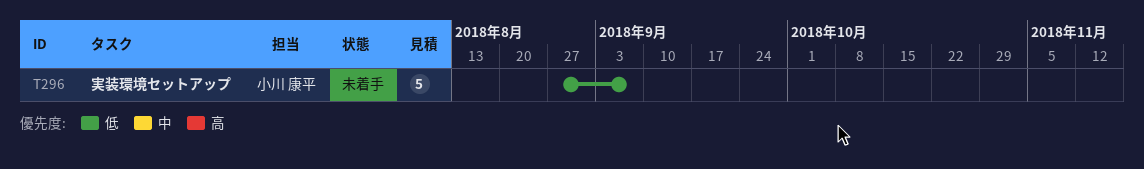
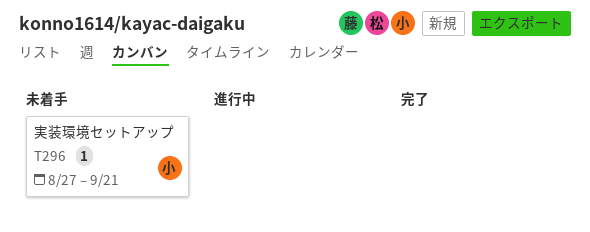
T296, estimate: 5 -> 1
T296, due: Sep 7 -> Sep 21

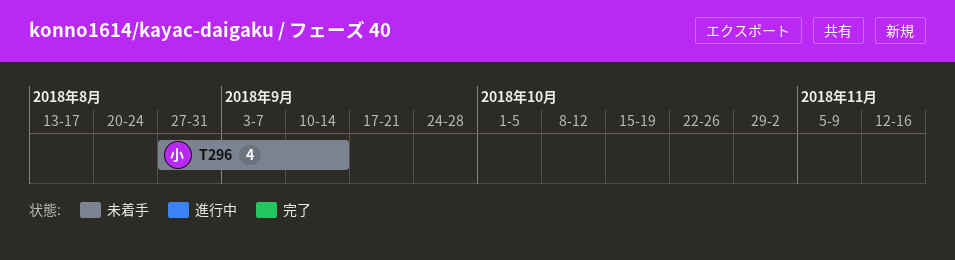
T296, estimate: 1 -> 4
T296, due: Sep 21 -> Sep 14

